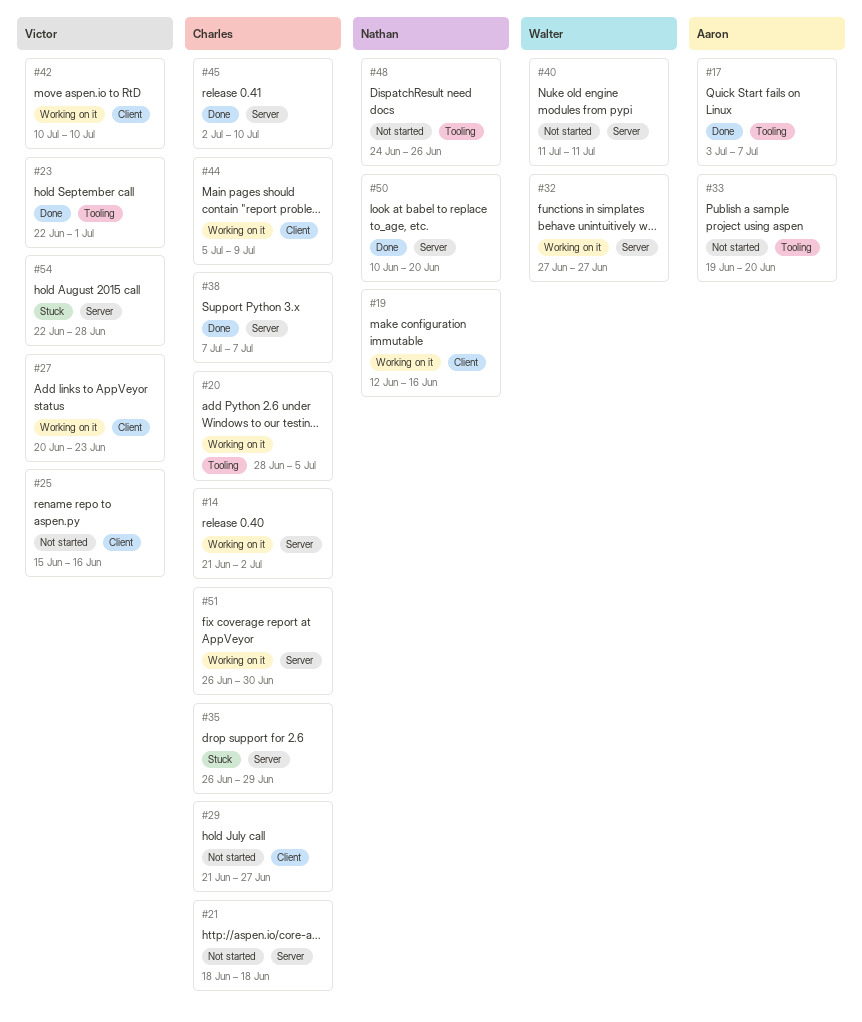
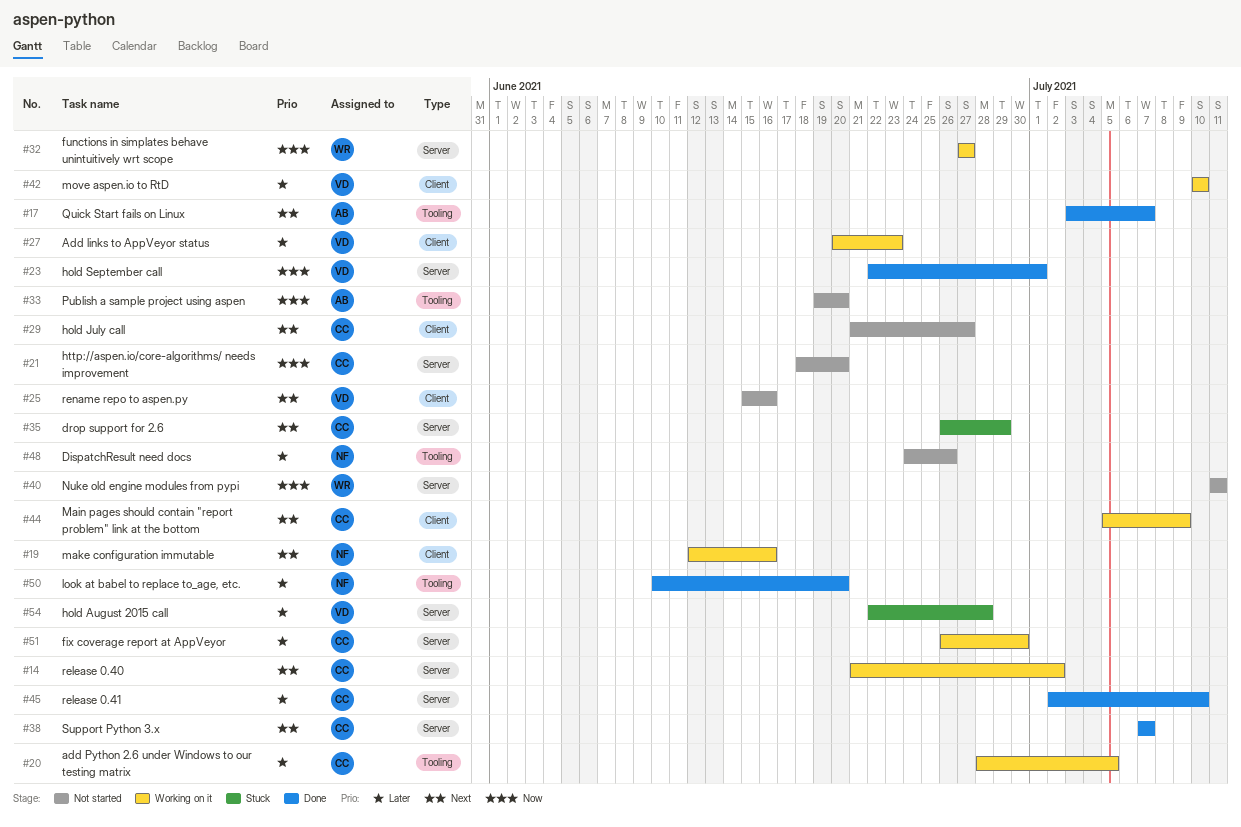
#21, due: Jun 18 -> Jun 20
#23, label: Tooling -> Server
#50, label: Server -> Tooling

